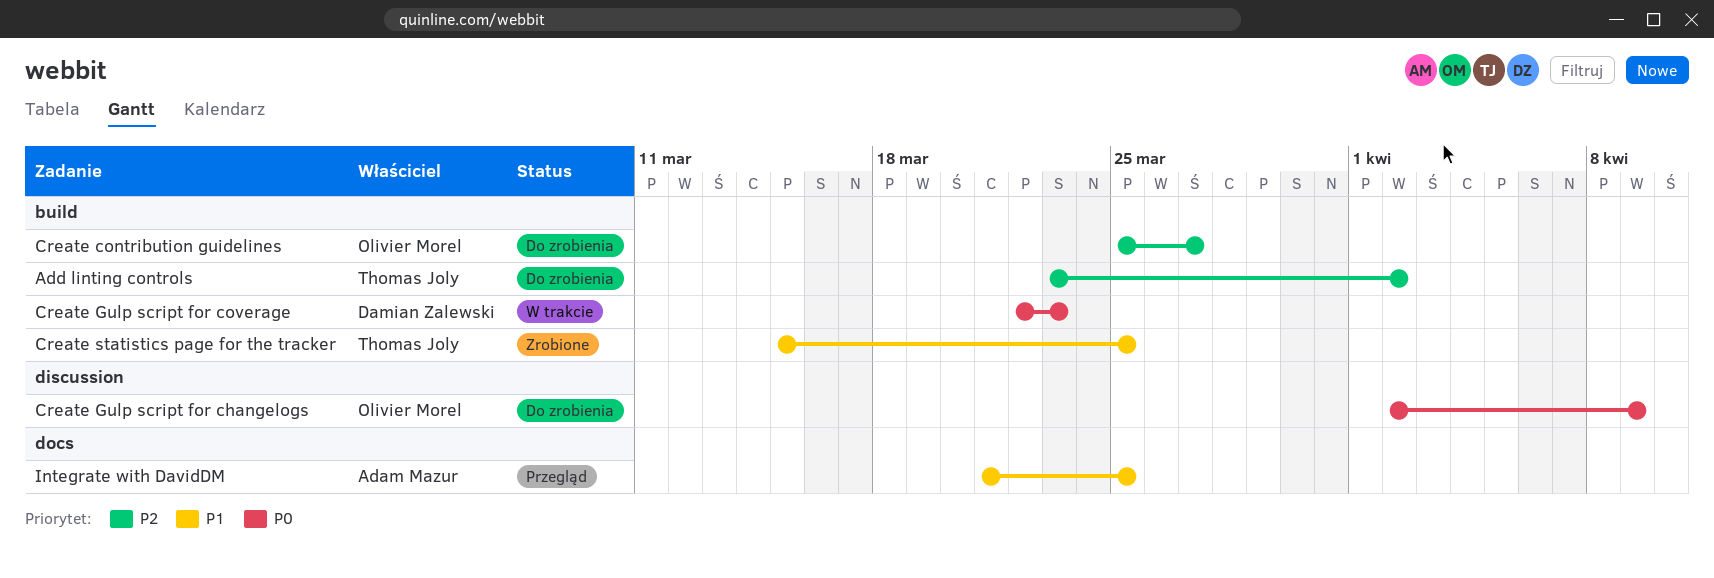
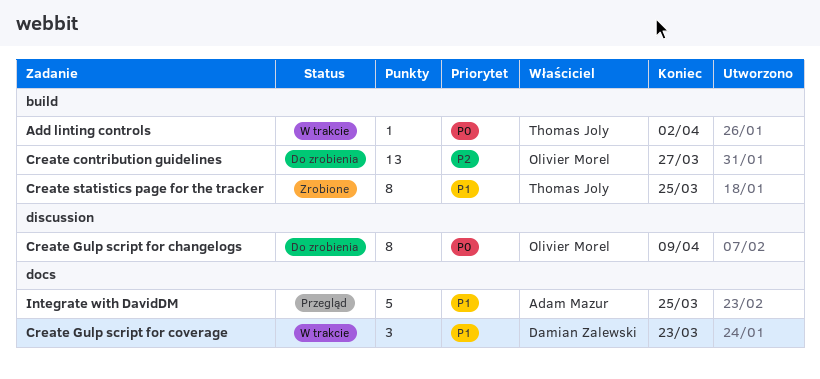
Add linting controls, status: Do zrobienia -> W trakcie
Add linting controls, priority: P2 -> P0
Create Gulp script for coverage, priority: P0 -> P1
Create Gulp script for coverage, label: build -> docs

